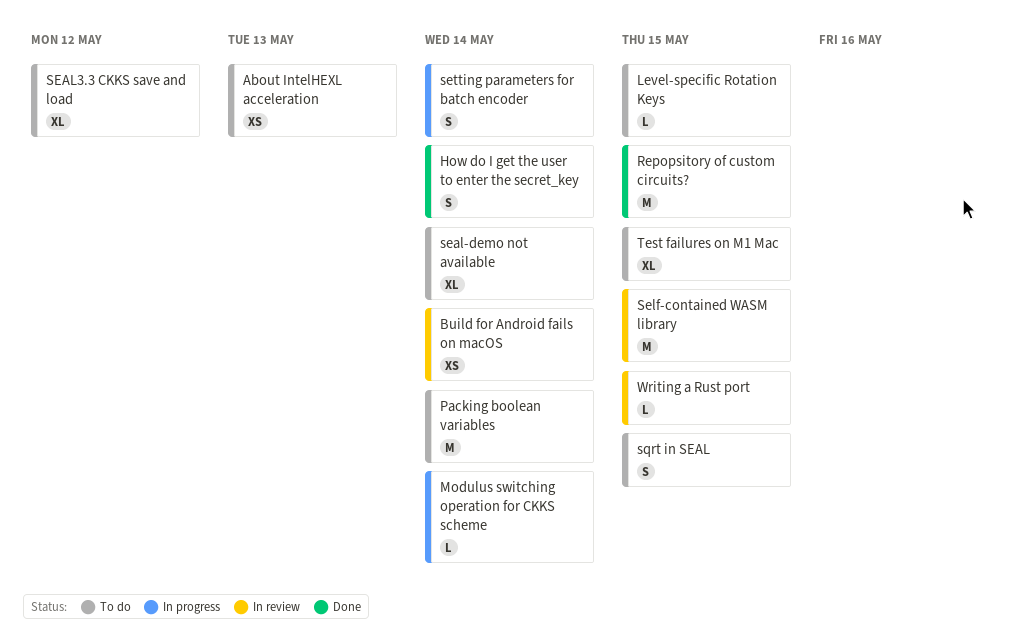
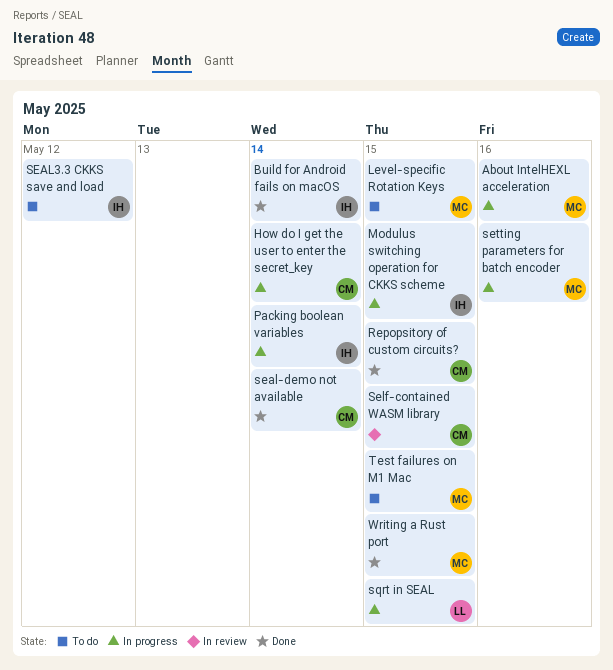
About IntelHEXL acceleration, status: To do -> In progress
About IntelHEXL acceleration, due: May 13 -> May 16
Build for Android fails on macOS, status: In review -> Done
How do I get the user to enter the secret_key, status: Done -> In progress
Modulus switching operation for CKKS scheme, due: May 14 -> May 15
Packing boolean variables, status: To do -> In progress
seal-demo not available, status: To do -> Done
setting parameters for batch encoder, due: May 14 -> May 16
sqrt in SEAL, status: To do -> In progress
Writing a Rust port, status: In review -> Done

